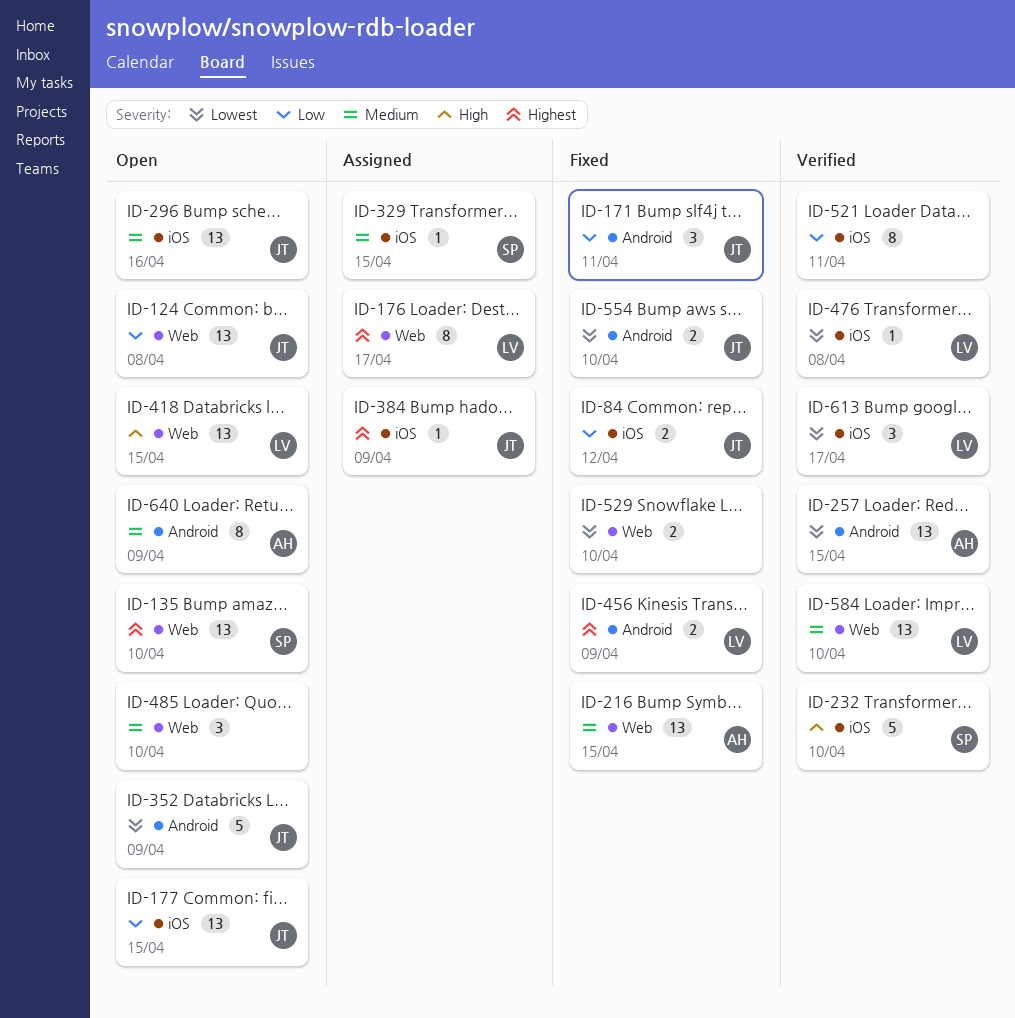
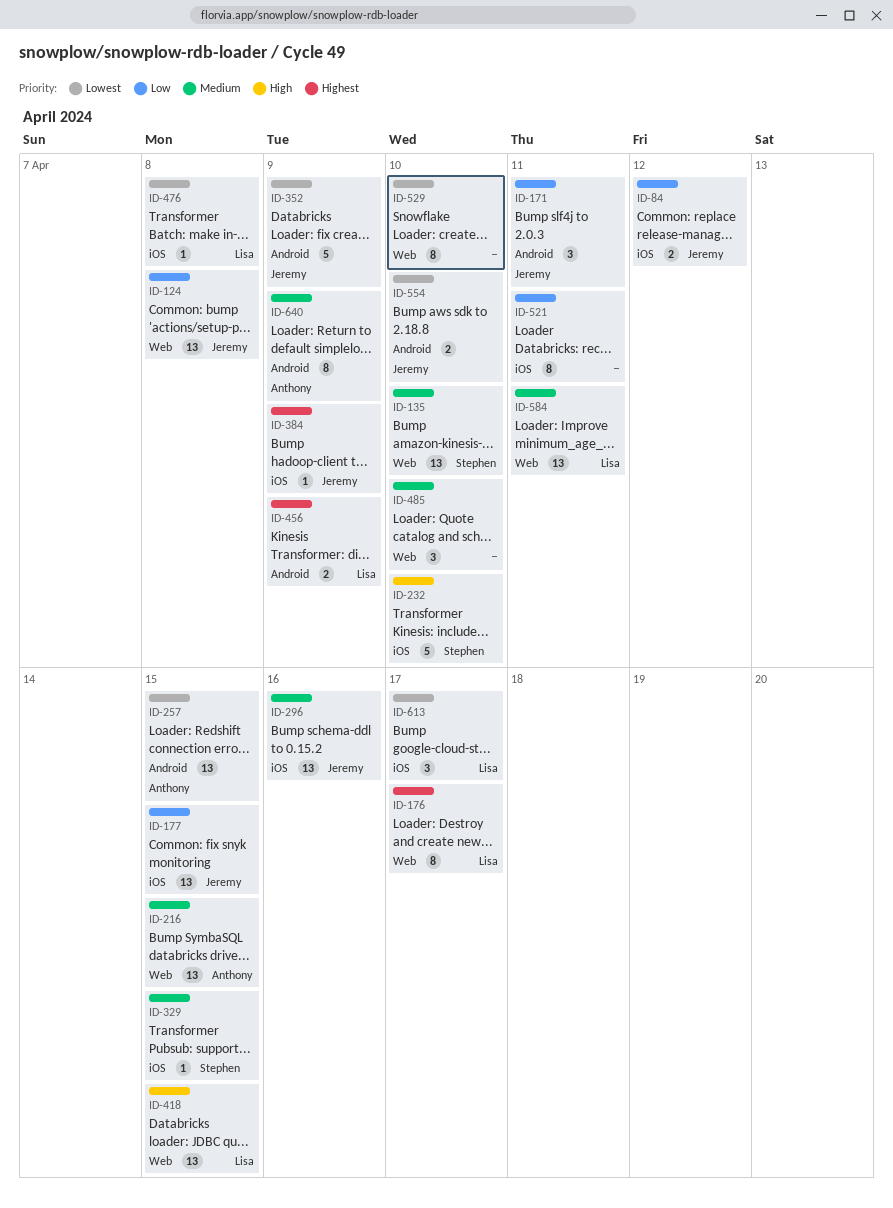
ID-135, priority: Highest -> Medium
ID-529, estimate: 2 -> 8
ID-584, due: Apr 10 -> Apr 11

